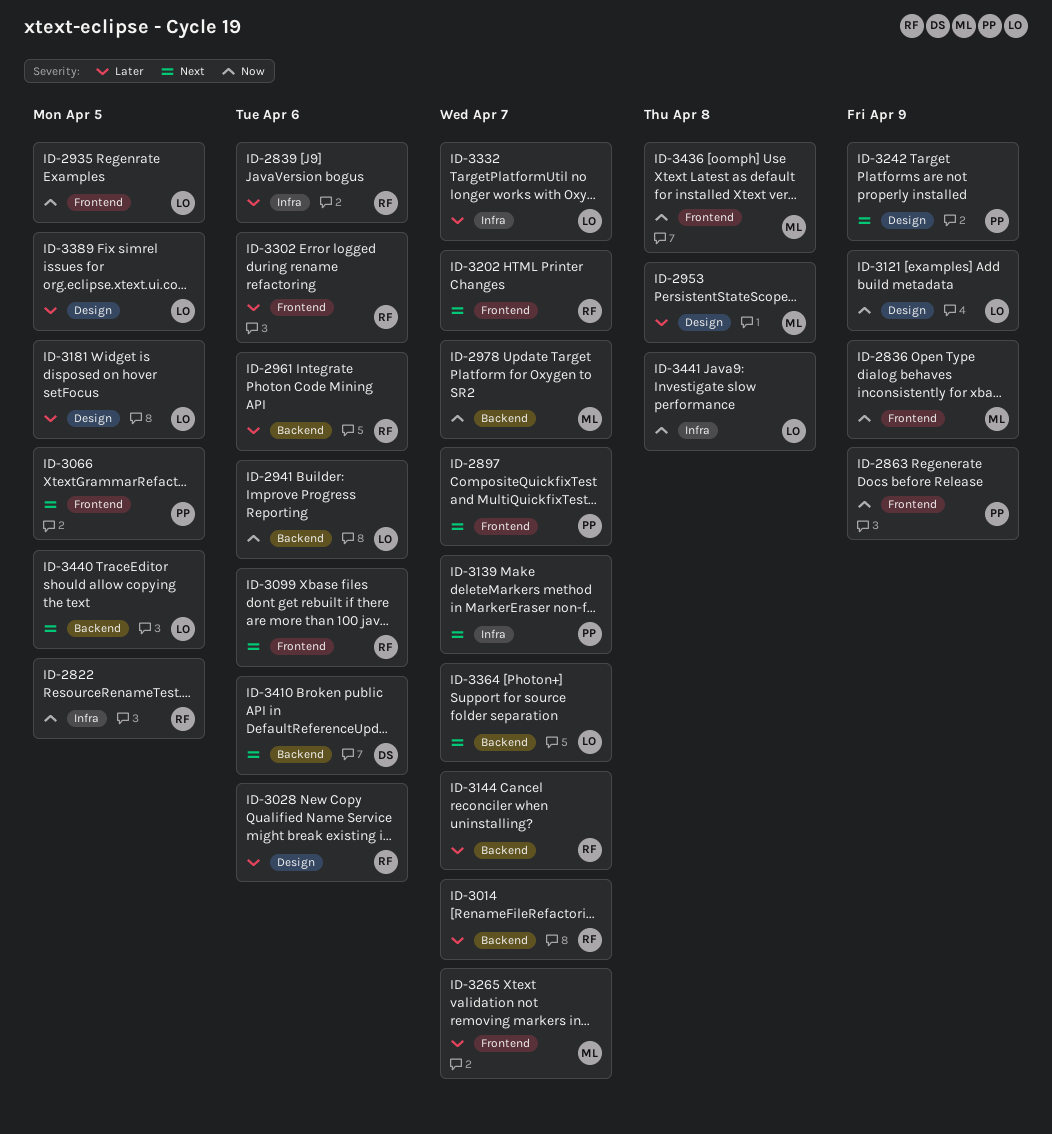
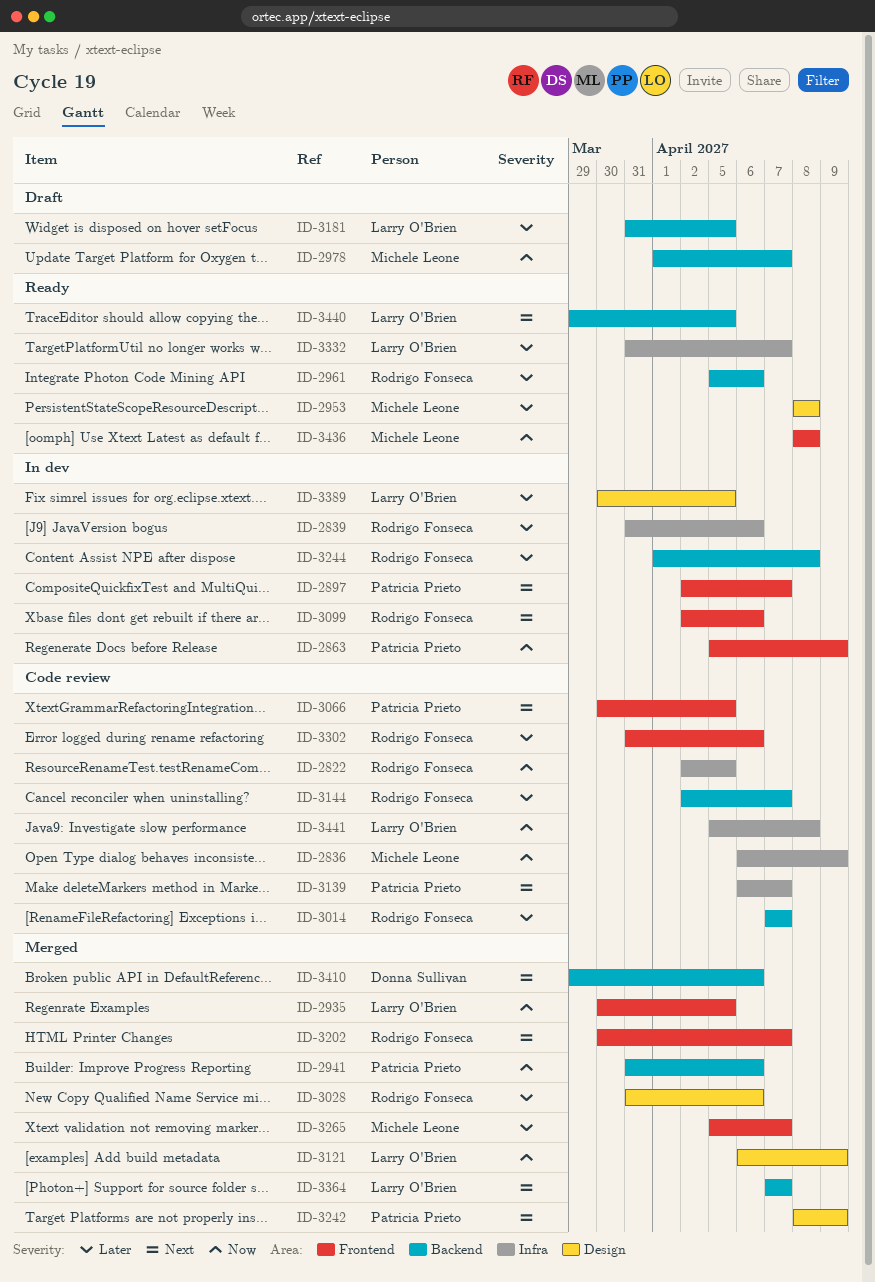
ID-2836, label: Frontend -> Infra
ID-2941, owner: Larry O'Brien -> Patricia Prieto
ID-3181, label: Design -> Backend
ID-3244: none -> present

